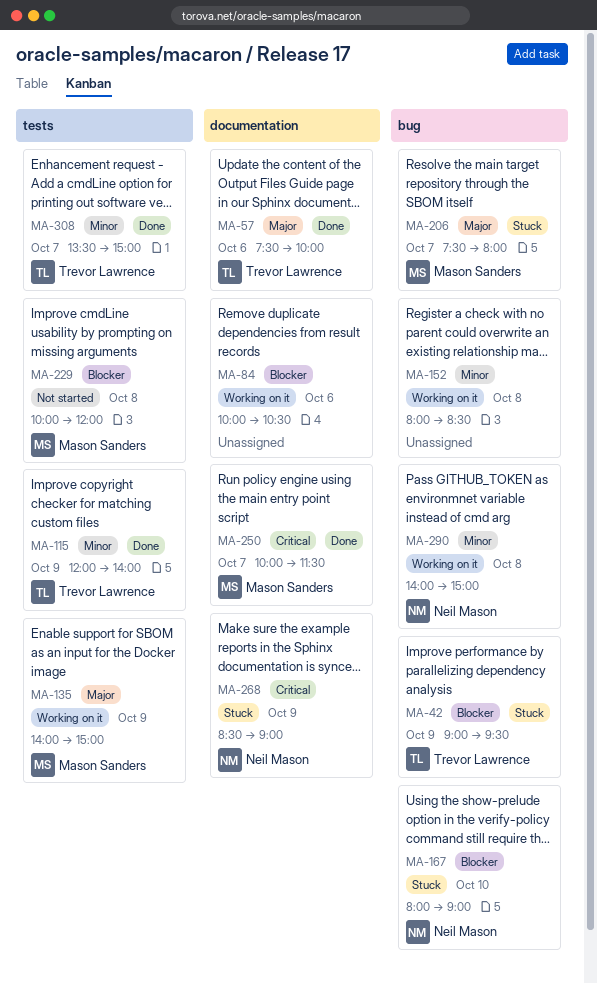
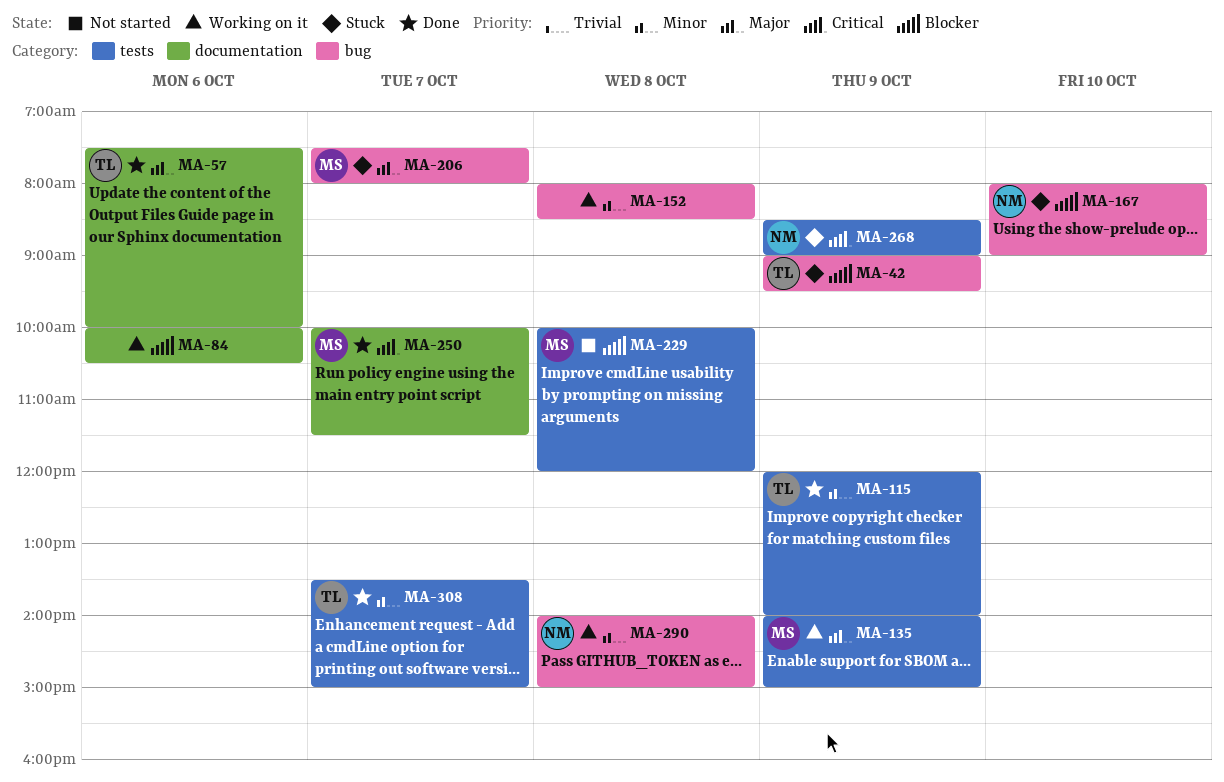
MA-268, label: documentation -> tests

